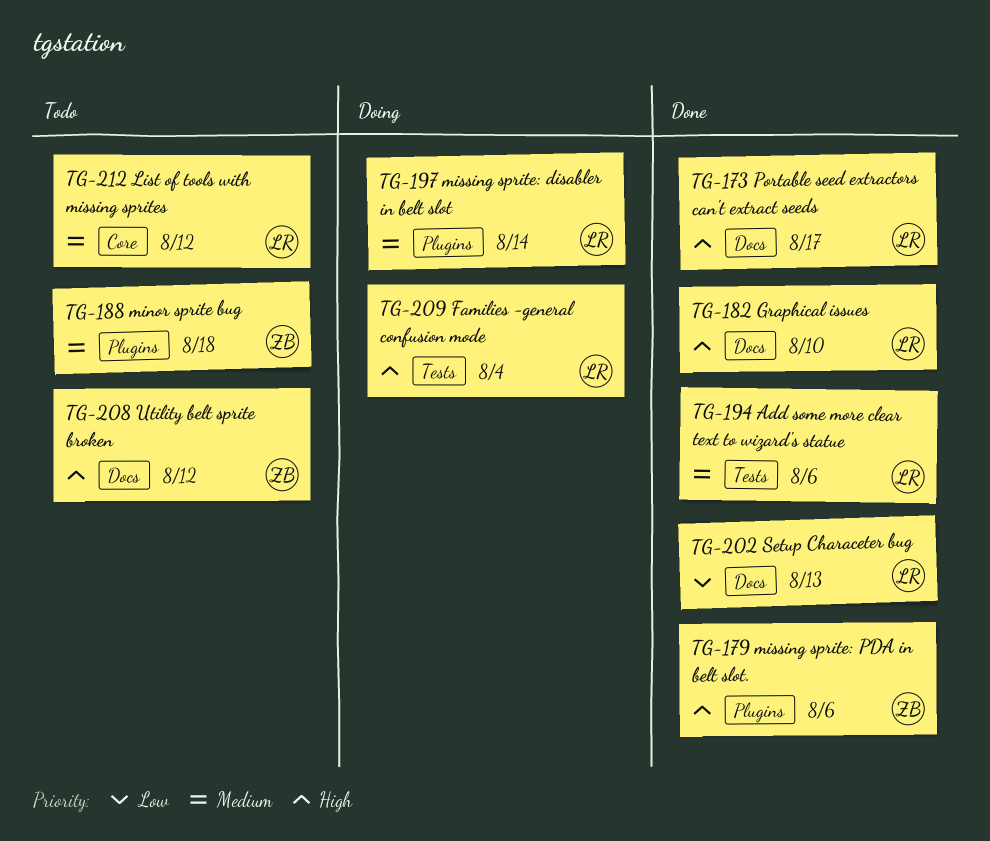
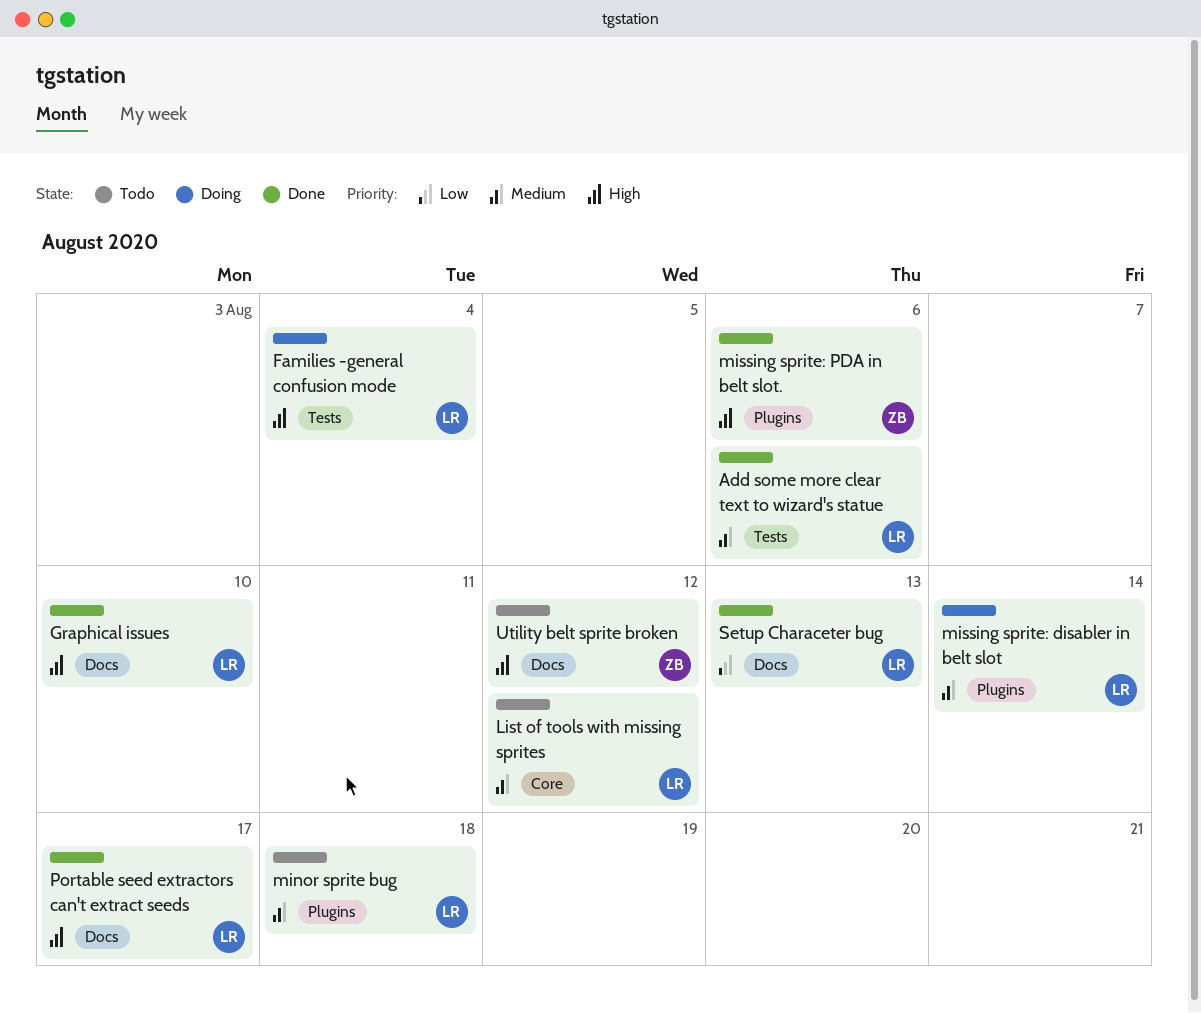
minor sprite bug, owner: ZB -> LR

